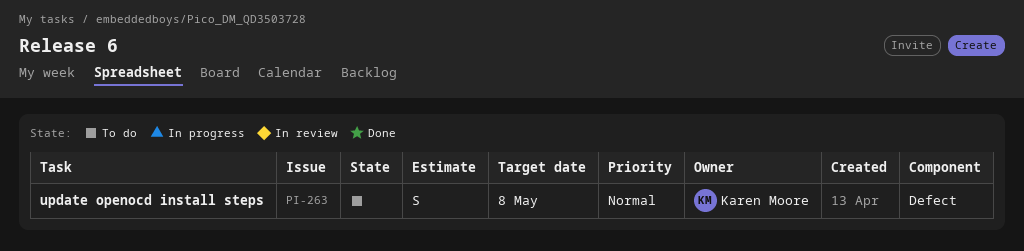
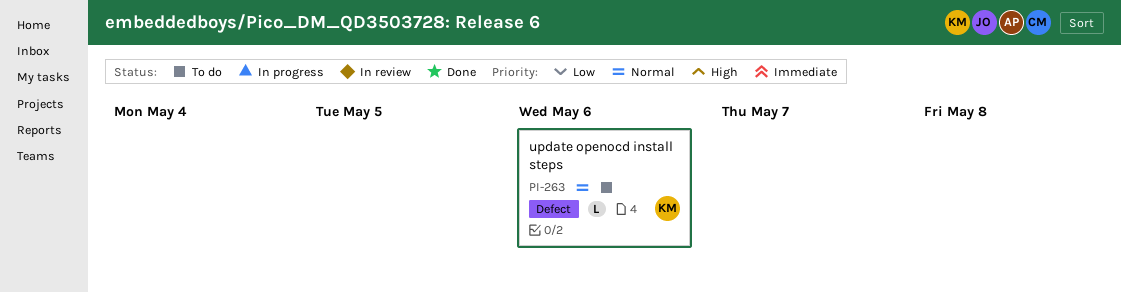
PI-263, estimate: S -> L
PI-263, due: May 8 -> May 6

